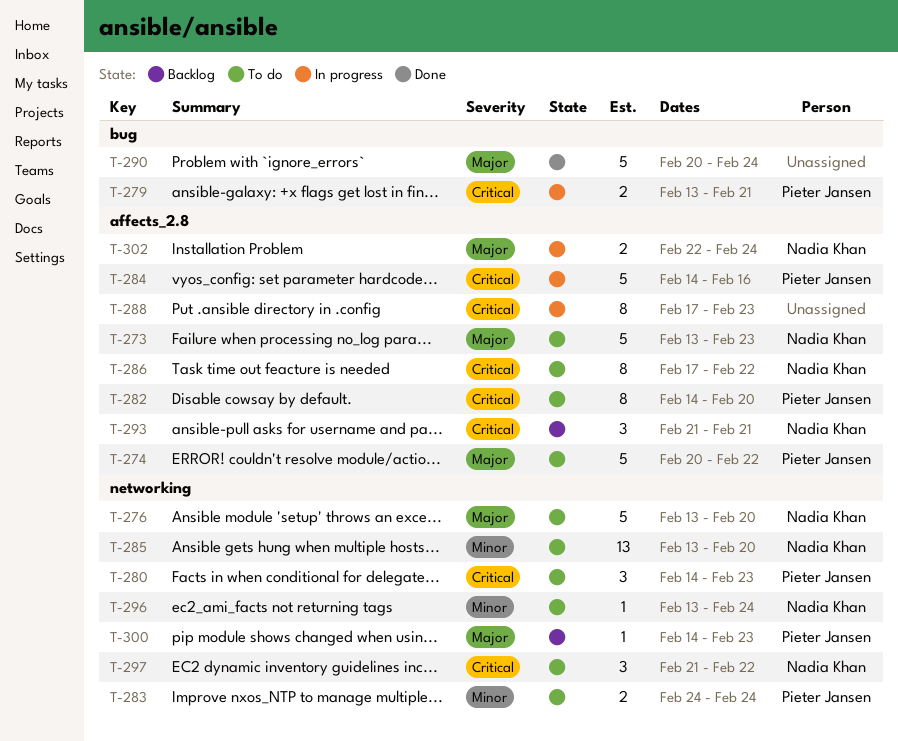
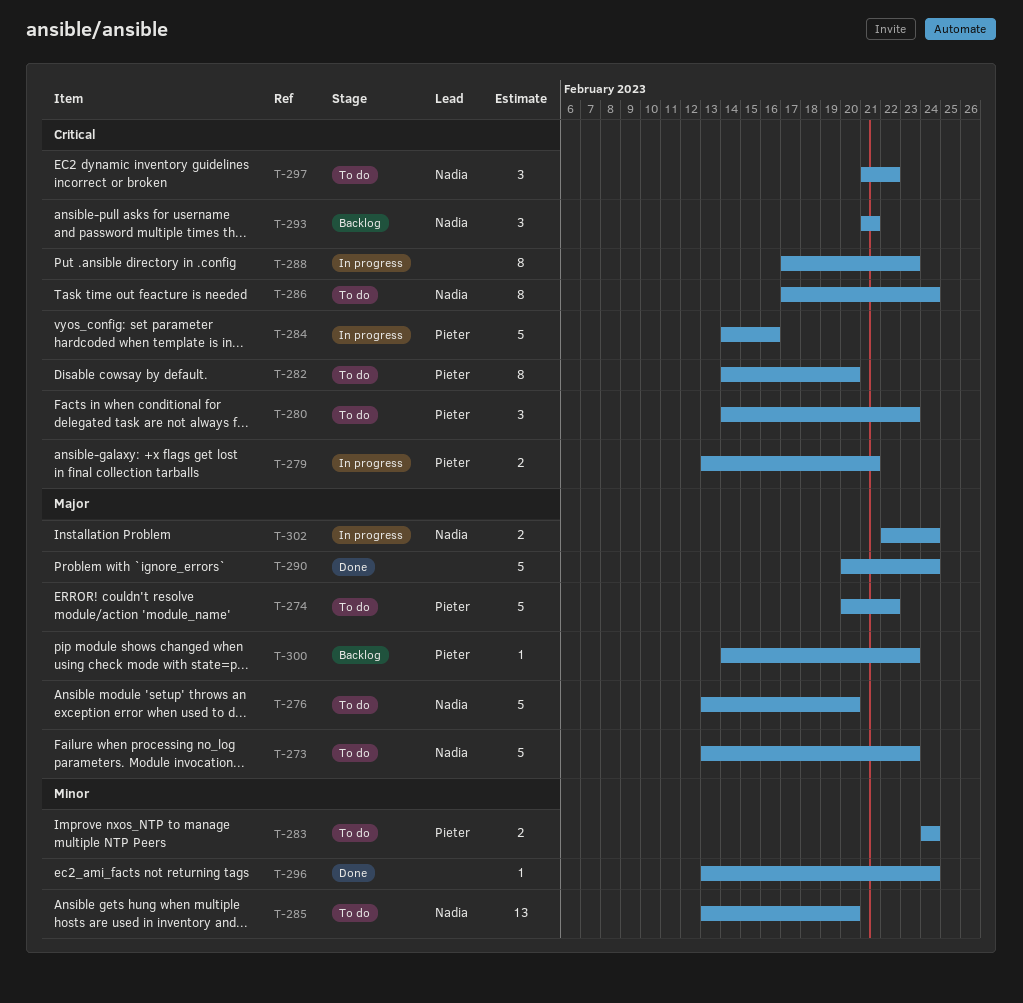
T-286, due: Feb 22 -> Feb 24
T-296, status: To do -> Done
T-296, owner: Nadia Khan -> none

